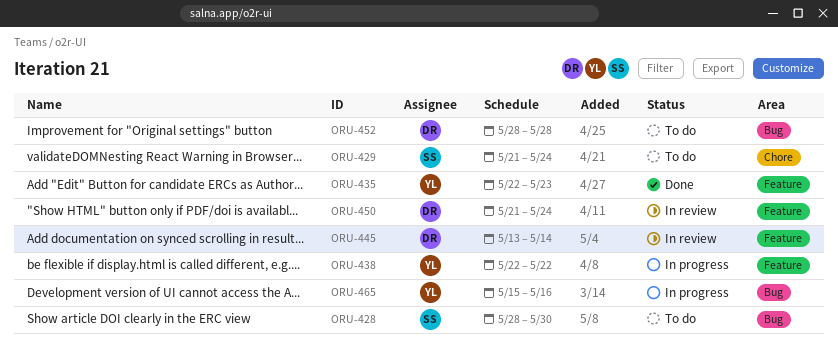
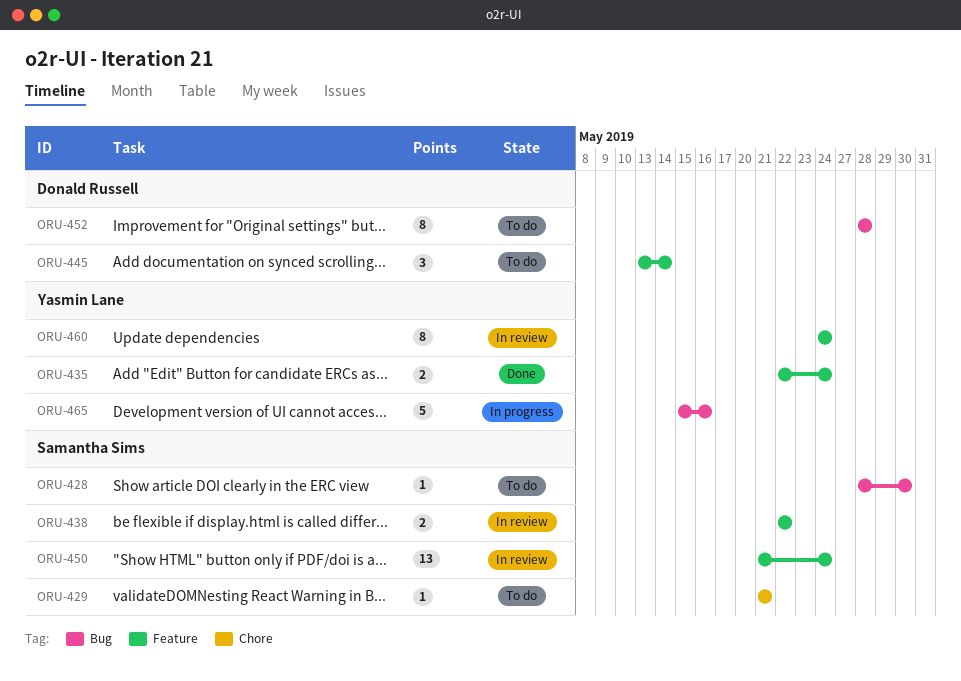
ORU-429, due: May 24 -> May 21
ORU-435, due: May 23 -> May 24
ORU-438, status: In progress -> In review
ORU-438, owner: Yasmin Lane -> Samantha Sims
ORU-445, status: In review -> To do
ORU-450, owner: Donald Russell -> Samantha Sims
ORU-460: none -> present

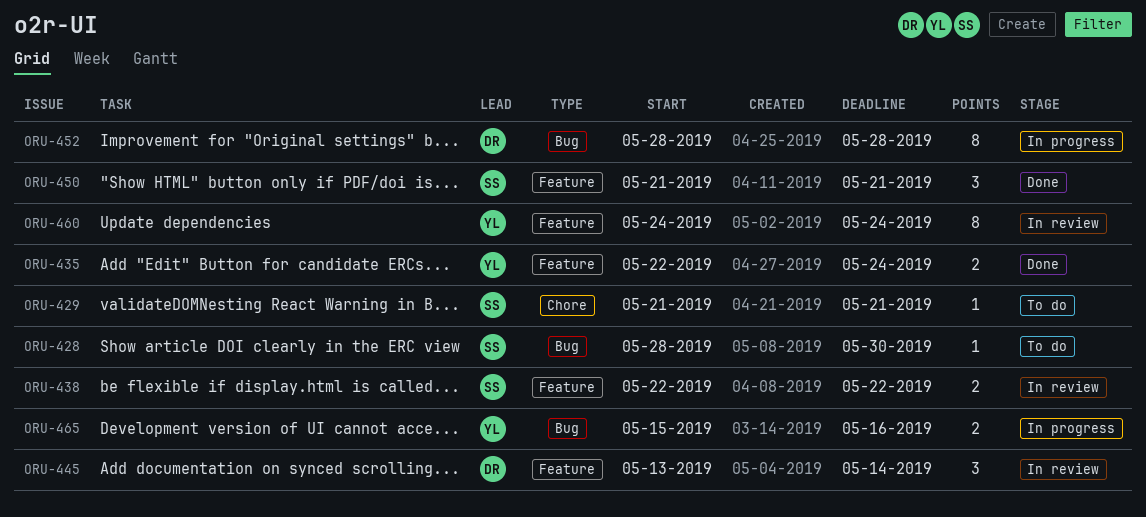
ORU-445, status: To do -> In review
ORU-450, status: In review -> Done
ORU-450, estimate: 13 -> 3
ORU-450, due: May 24 -> May 21
ORU-452, status: To do -> In progress
ORU-465, estimate: 5 -> 2

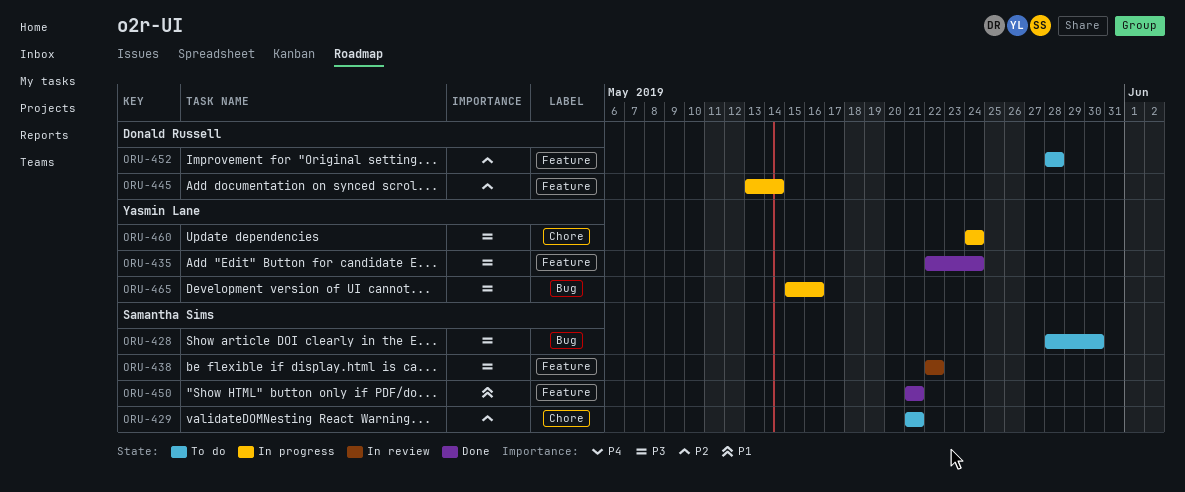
ORU-445, status: In review -> In progress
ORU-452, status: In progress -> To do
ORU-452, label: Bug -> Feature
ORU-460, status: In review -> In progress
ORU-460, label: Feature -> Chore

